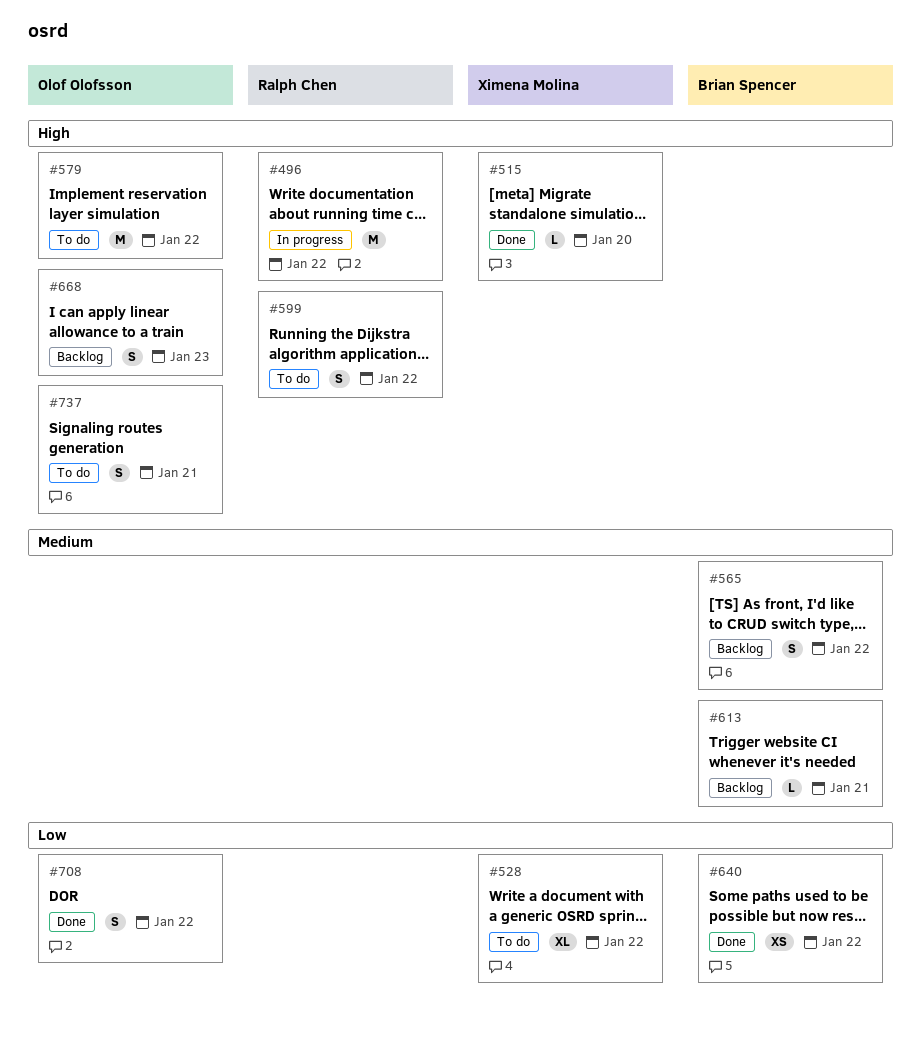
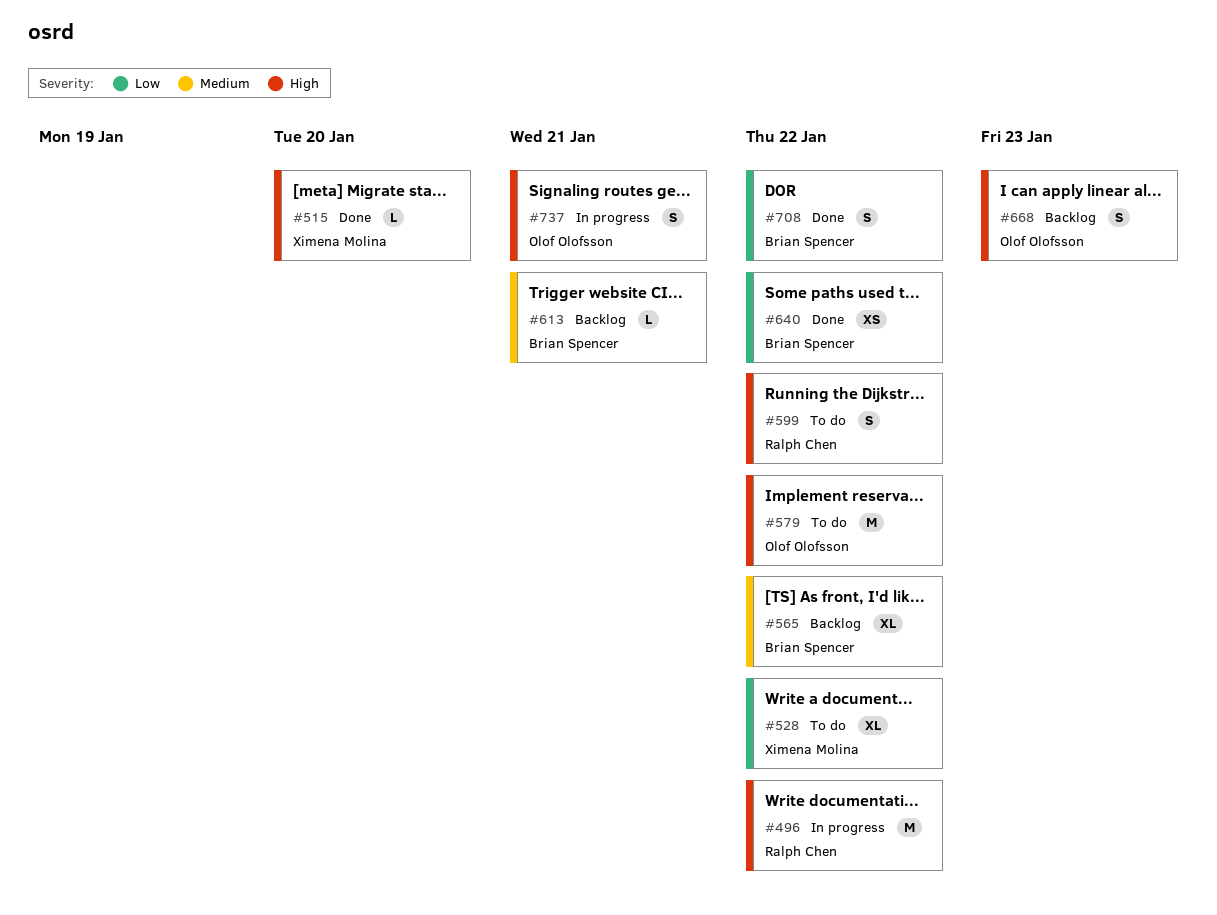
#565, estimate: S -> XL
#708, owner: Olof Olofsson -> Brian Spencer
#737, status: To do -> In progress

